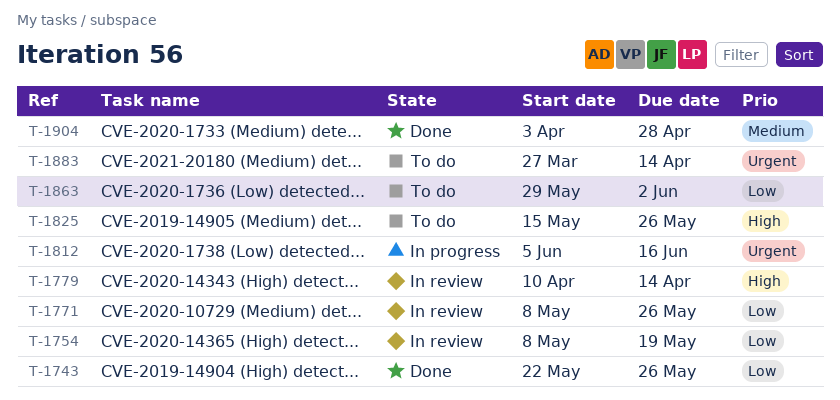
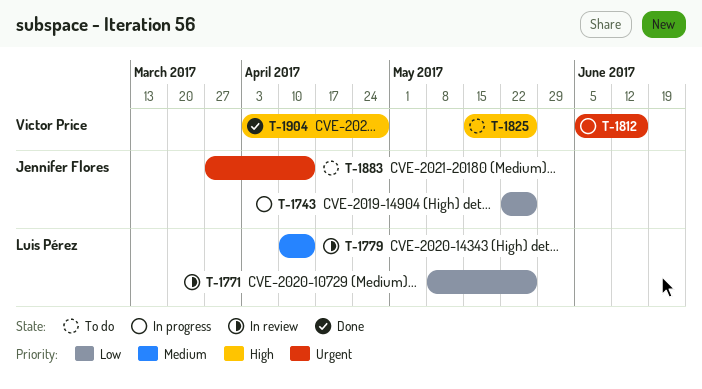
T-1743, status: Done -> In progress
T-1754: present -> none
T-1779, priority: High -> Medium
T-1863: present -> none
T-1904, priority: Medium -> High

